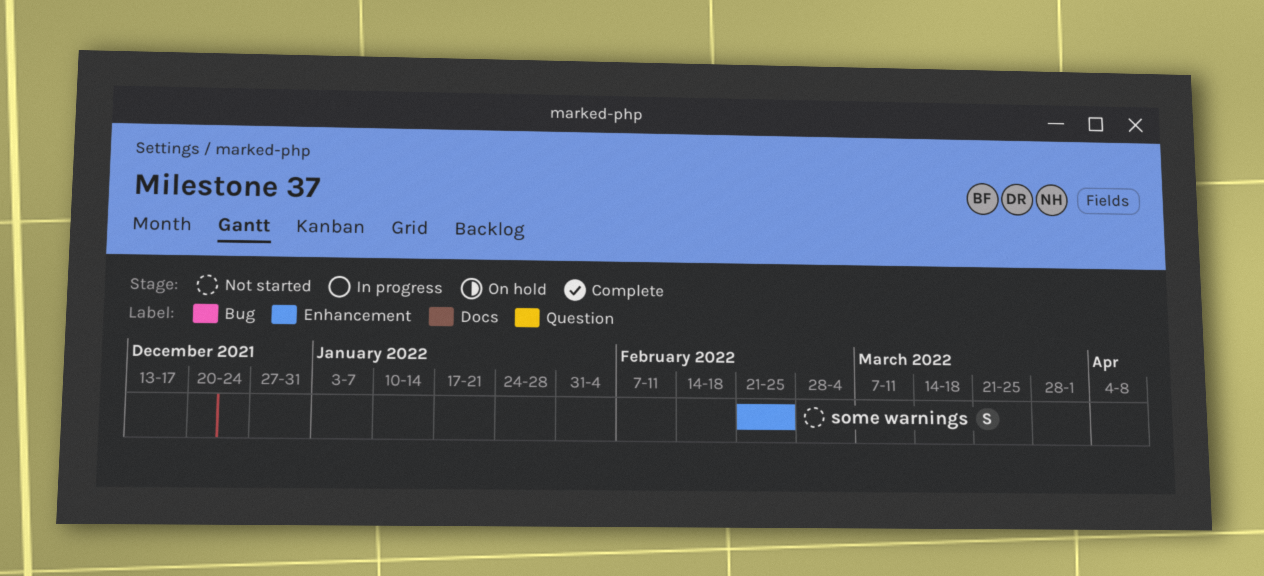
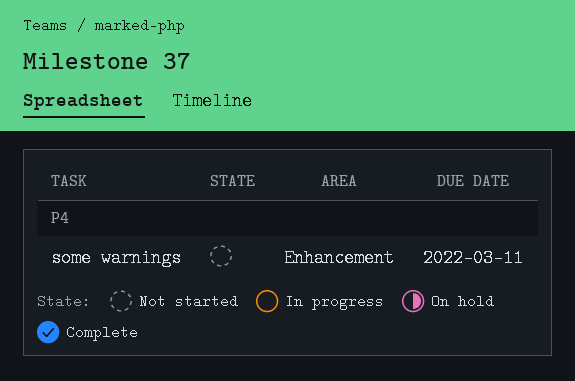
some warnings, due: Feb 25 -> Mar 11

